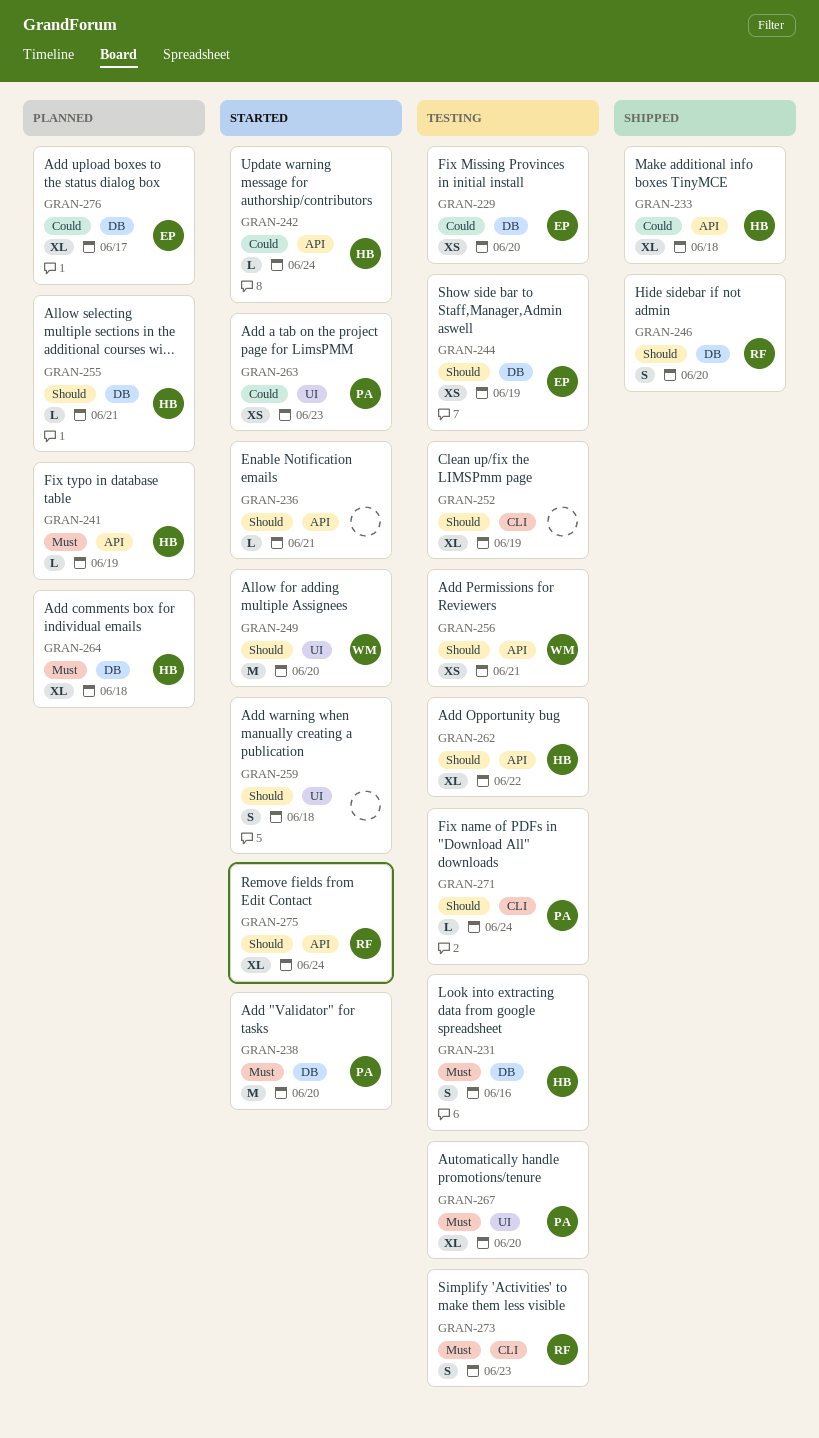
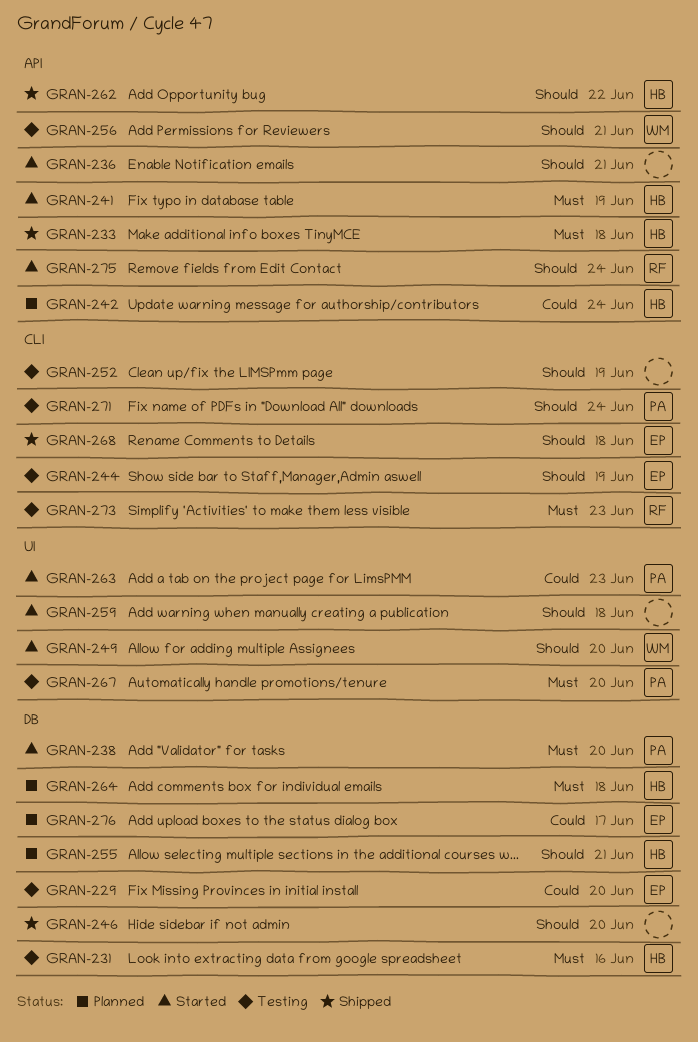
GRAN-233, priority: Could -> Must
GRAN-241, status: Planned -> Started
GRAN-242, status: Started -> Planned
GRAN-244, label: DB -> CLI
GRAN-246, owner: RF -> none
GRAN-262, status: Testing -> Shipped
GRAN-268: none -> present

